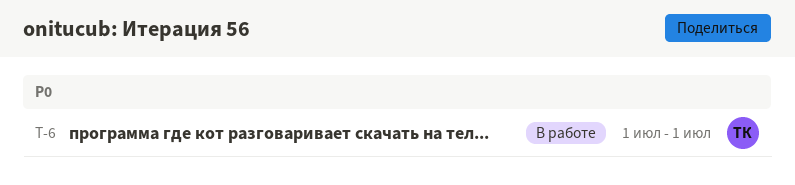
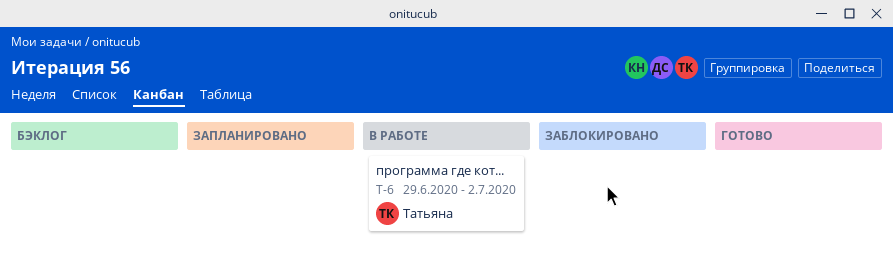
T-6, start: Jul 1 -> Jun 29
T-6, due: Jul 1 -> Jul 2

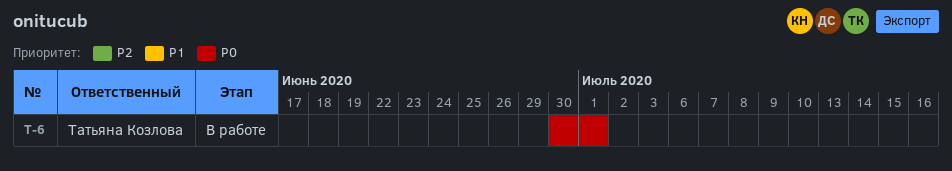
T-6, start: Jun 29 -> Jun 30
T-6, due: Jul 2 -> Jul 1

